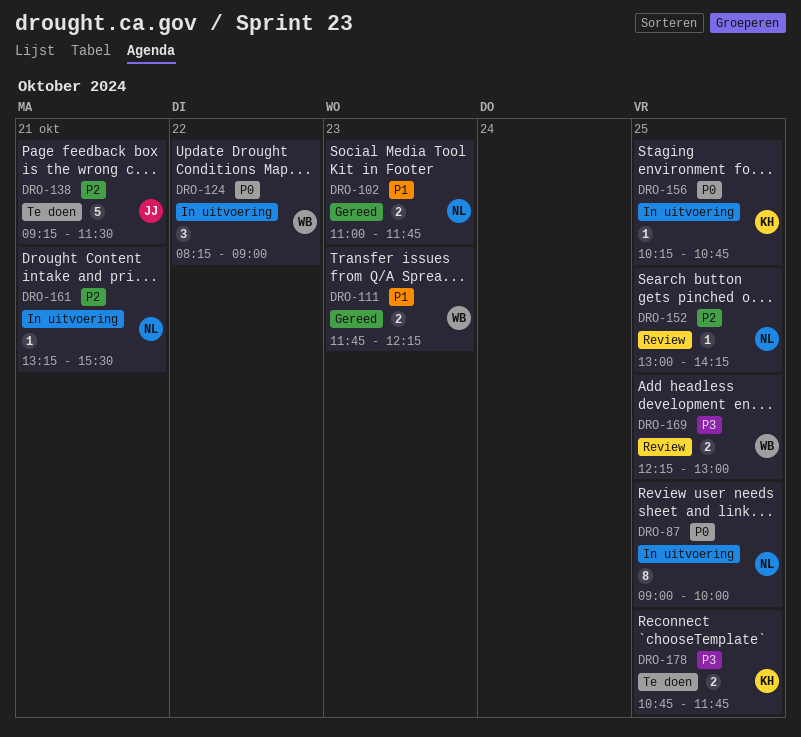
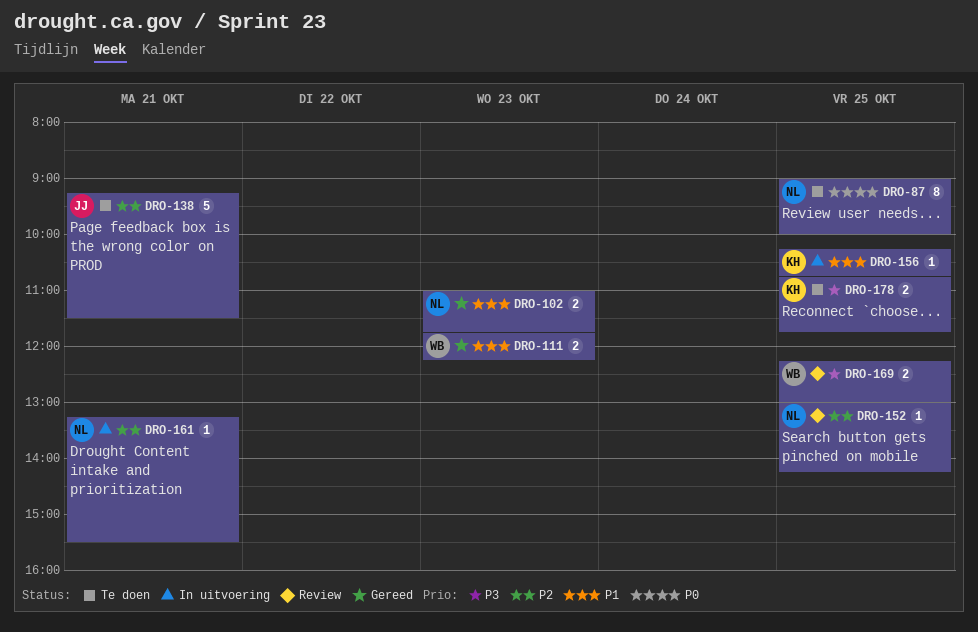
DRO-87, status: In uitvoering -> Te doen
DRO-124: present -> none
DRO-156, priority: P0 -> P1

